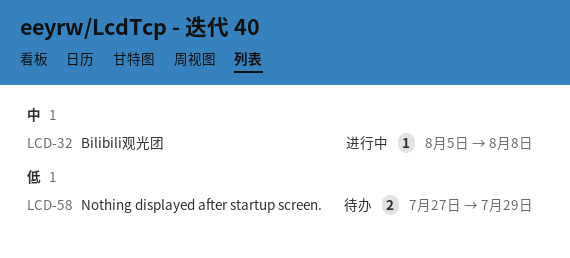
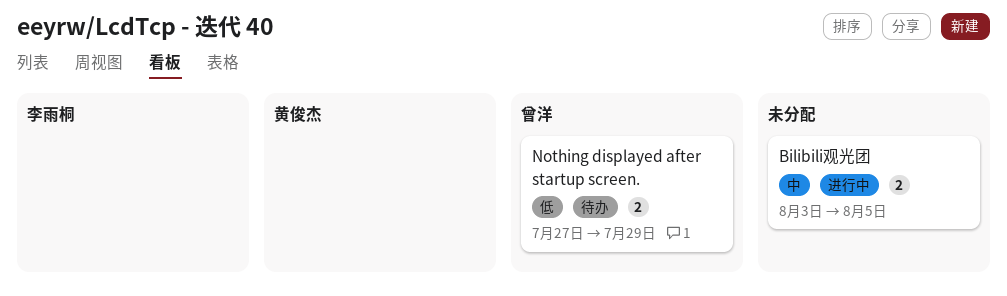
Bilibili观光团, estimate: 1 -> 2
Bilibili观光团, start: Aug 5 -> Aug 3
Bilibili观光团, due: Aug 8 -> Aug 5

